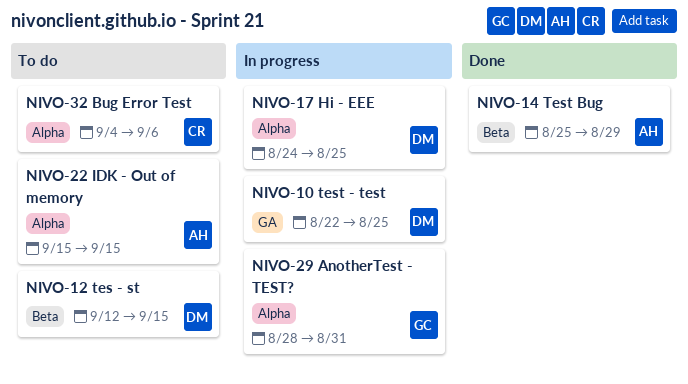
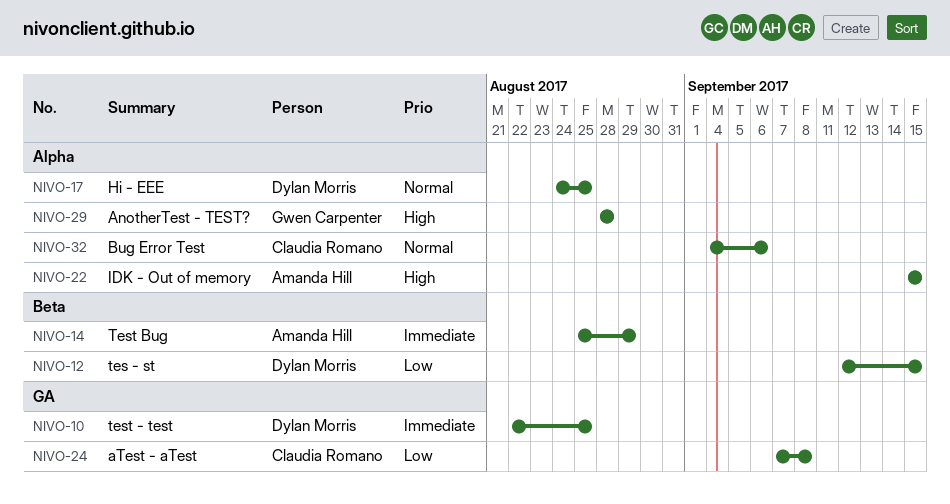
NIVO-24: none -> present
NIVO-29, due: Aug 31 -> Aug 28

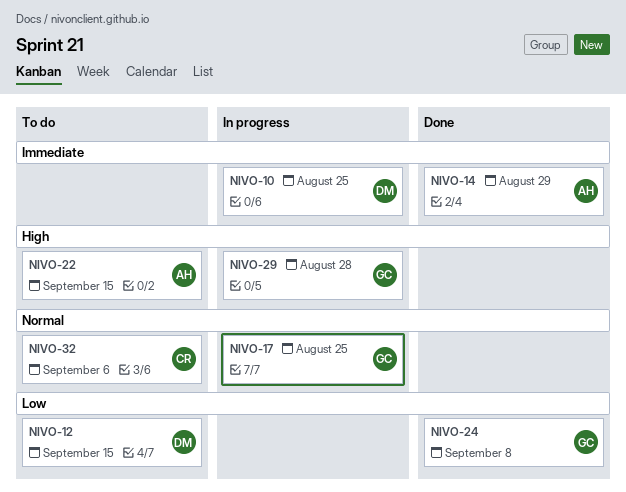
NIVO-17, owner: Dylan Morris -> Gwen Carpenter
NIVO-24, owner: Claudia Romano -> Gwen Carpenter

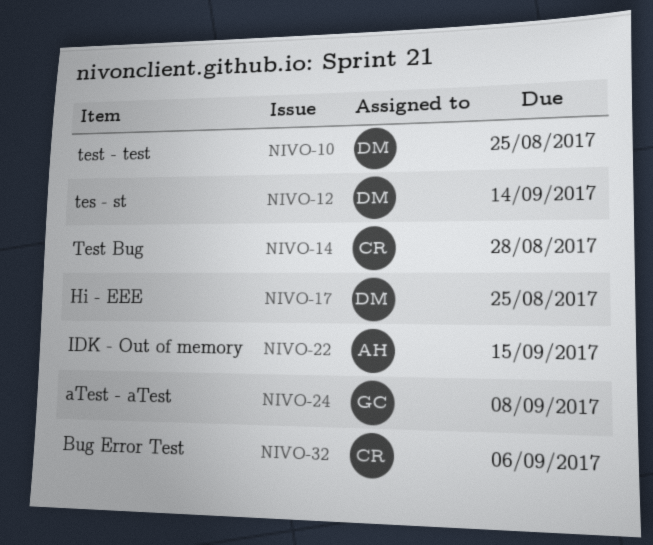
NIVO-12, due: Sep 15 -> Sep 14
NIVO-14, owner: AH -> CR
NIVO-14, due: Aug 29 -> Aug 28
NIVO-17, owner: GC -> DM
NIVO-29: present -> none

